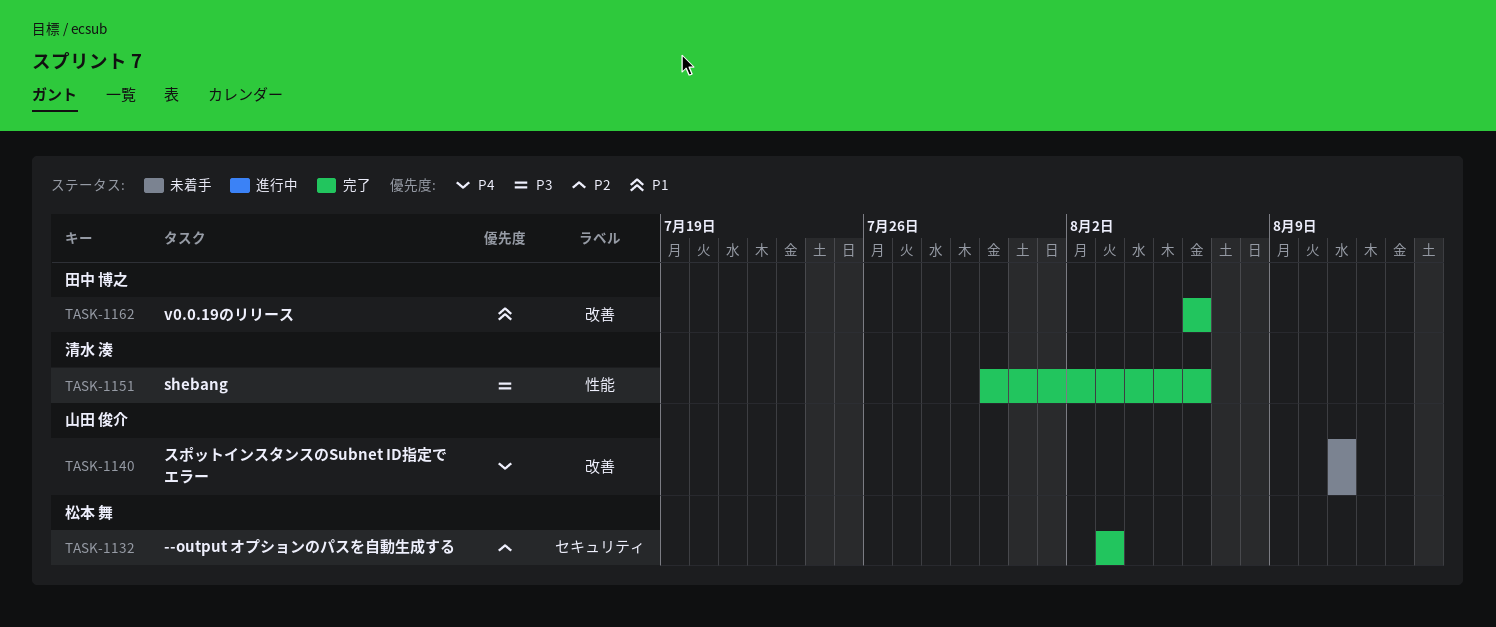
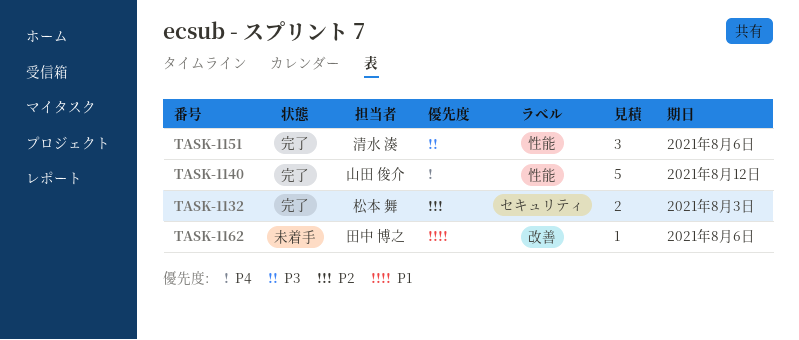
TASK-1140, status: 未着手 -> 完了
TASK-1140, label: 改善 -> 性能
TASK-1140, due: Aug 11 -> Aug 12
TASK-1162, status: 完了 -> 未着手

